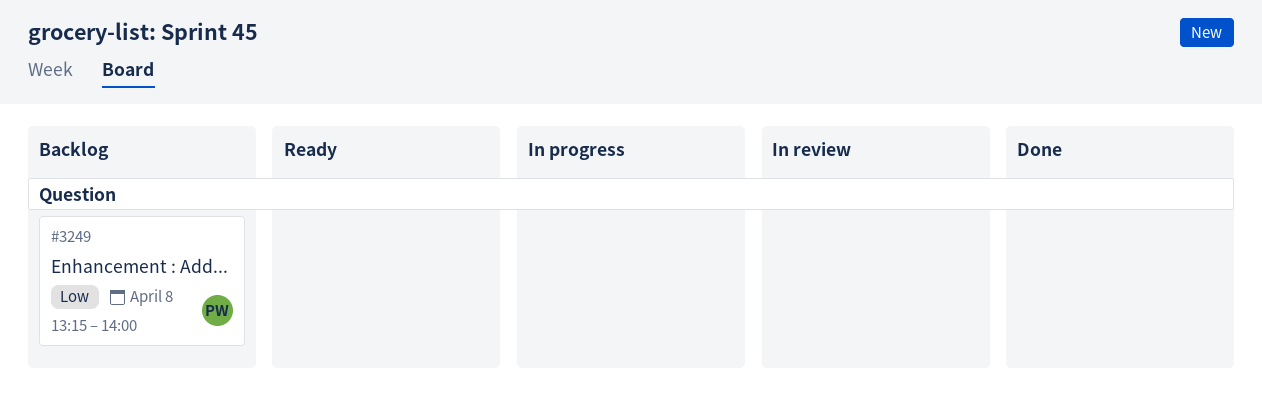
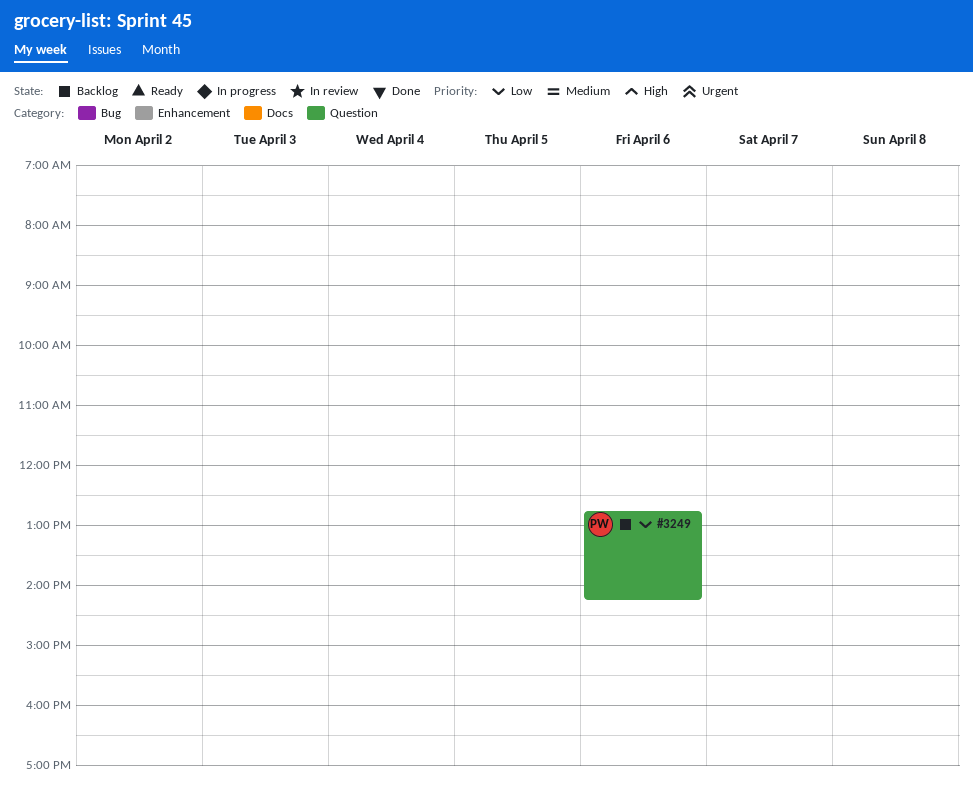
#3249, day: Apr 8 -> Apr 6
#3249, begins: 13:15 -> 12:45
#3249, ends: 14:00 -> 14:15

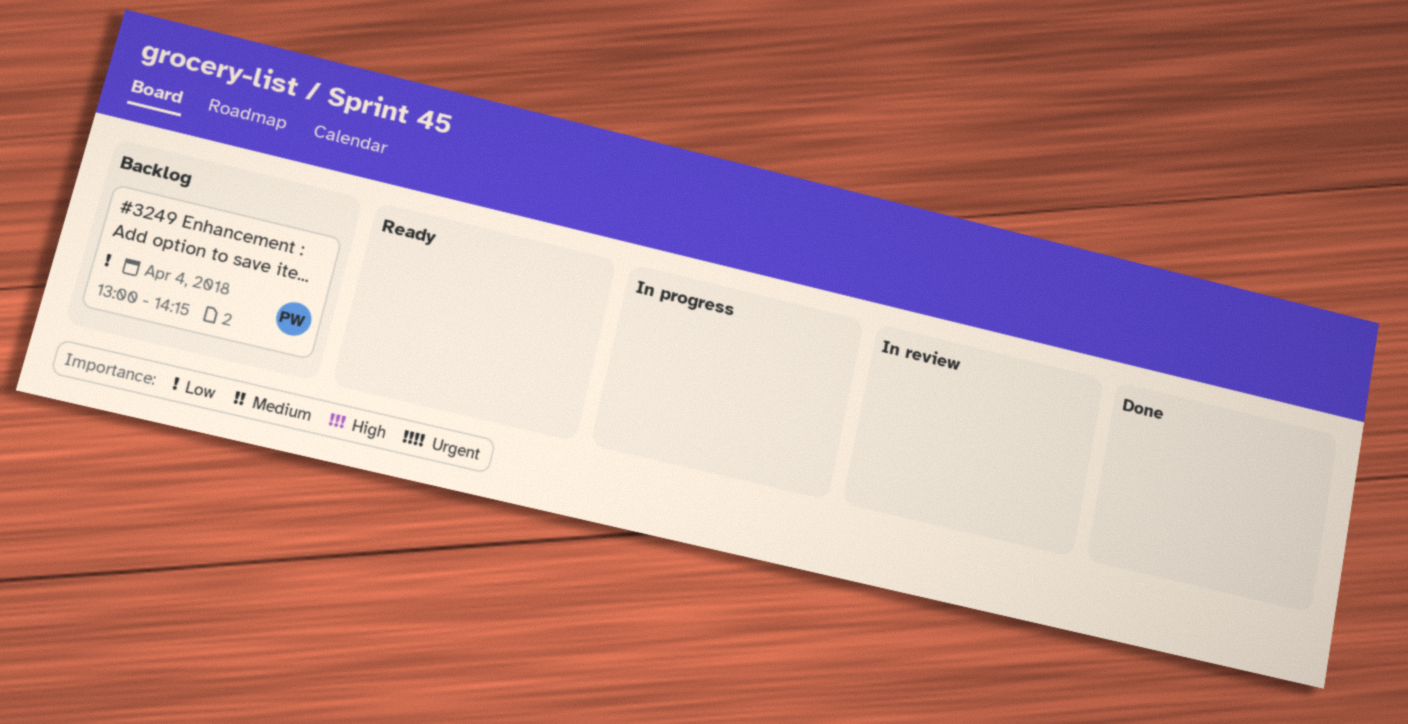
#3249, day: Apr 6 -> Apr 4
#3249, begins: 12:45 -> 13:00

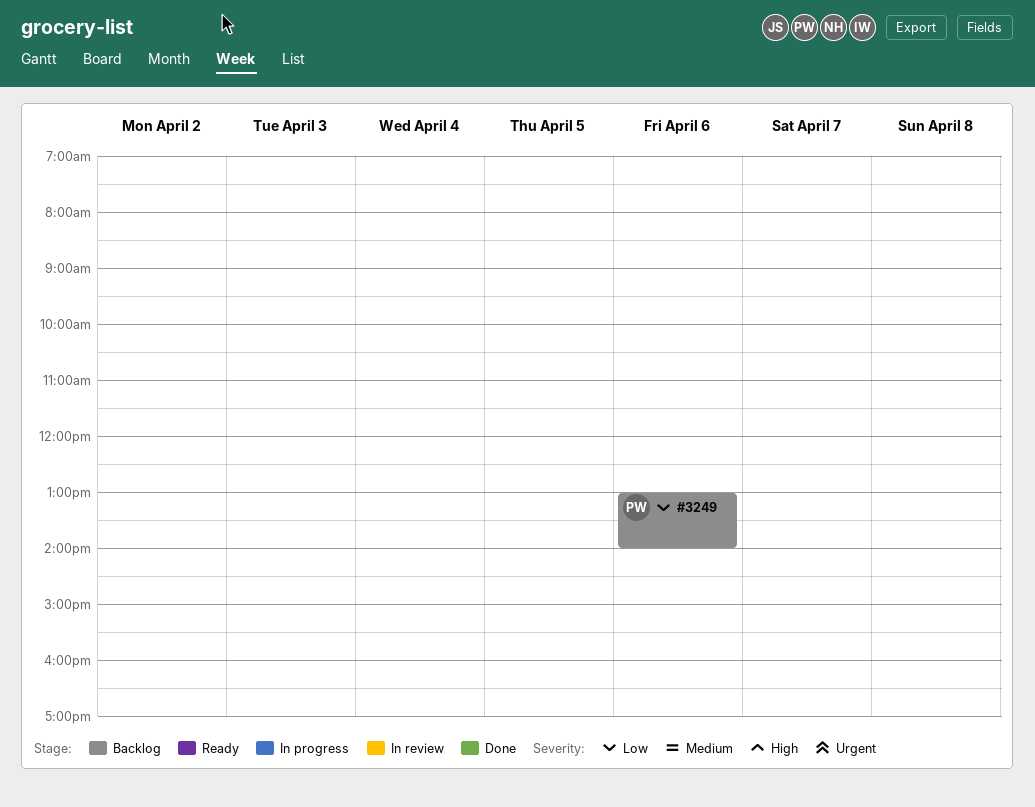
#3249, day: Apr 4 -> Apr 6
#3249, ends: 14:15 -> 14:00

